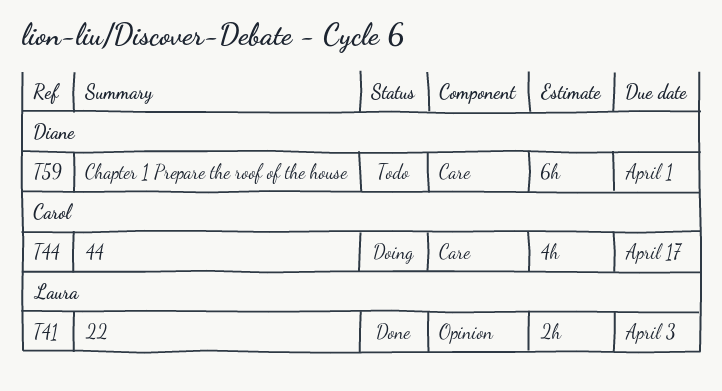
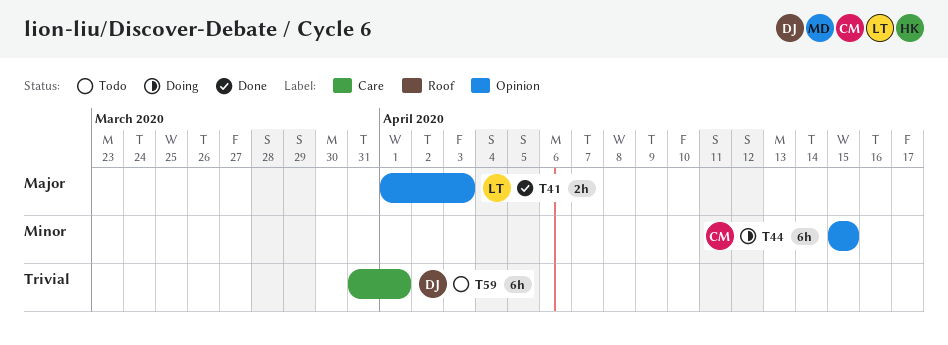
T44, label: Care -> Opinion
T44, estimate: 4h -> 6h
T44, due: Apr 17 -> Apr 15

